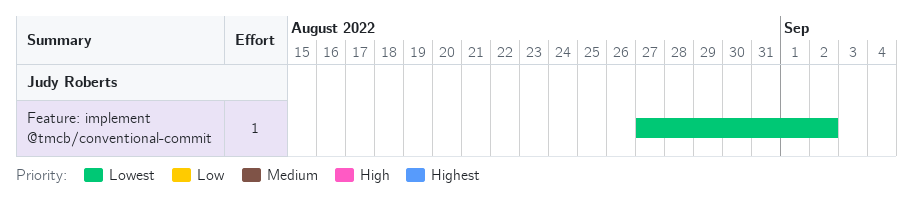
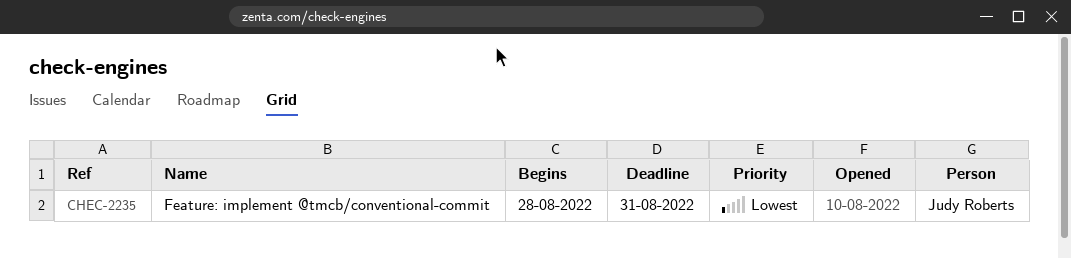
Feature: implement @tmcb/conventional-commit, start: Aug 27 -> Aug 28
Feature: implement @tmcb/conventional-commit, due: Sep 2 -> Aug 31

